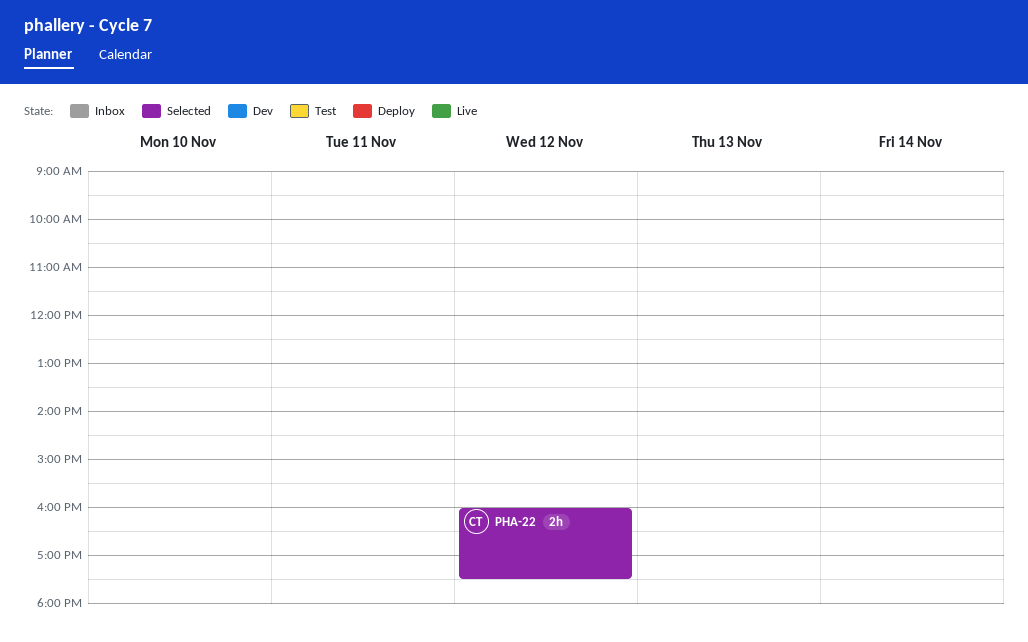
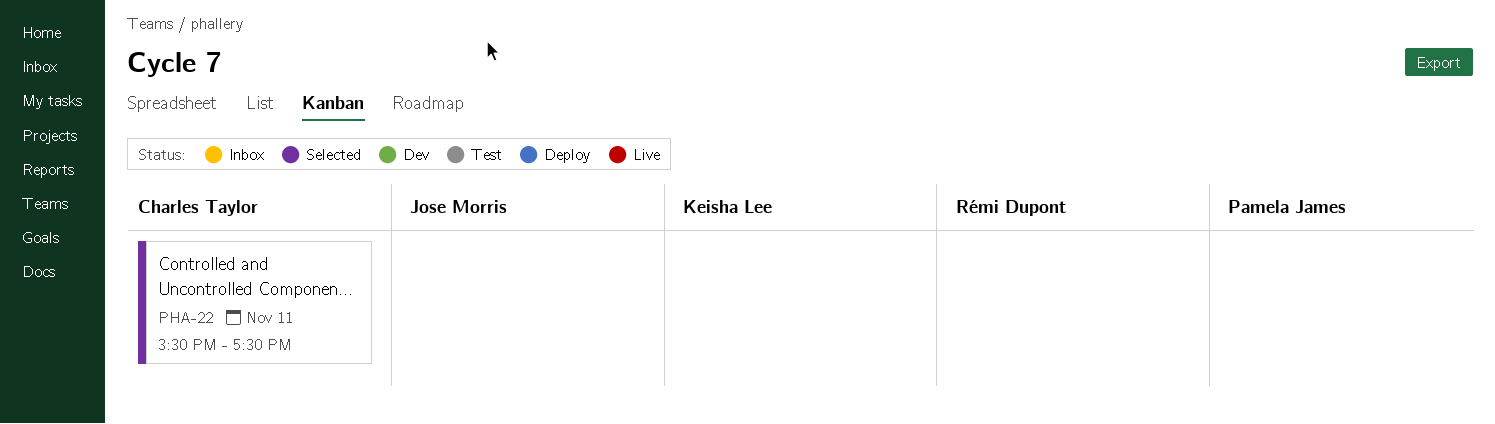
PHA-22, day: Nov 12 -> Nov 11
PHA-22, begins: 16:00 -> 15:30

